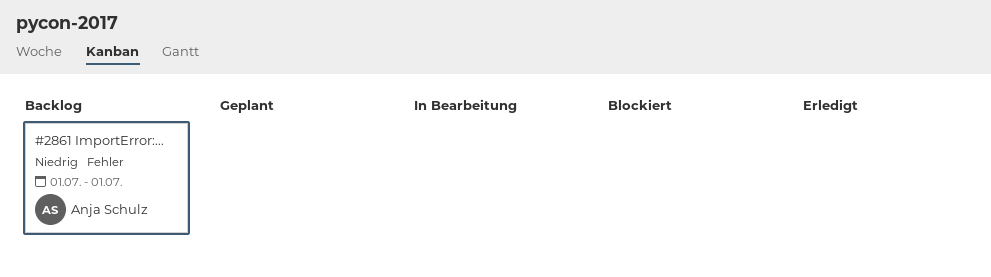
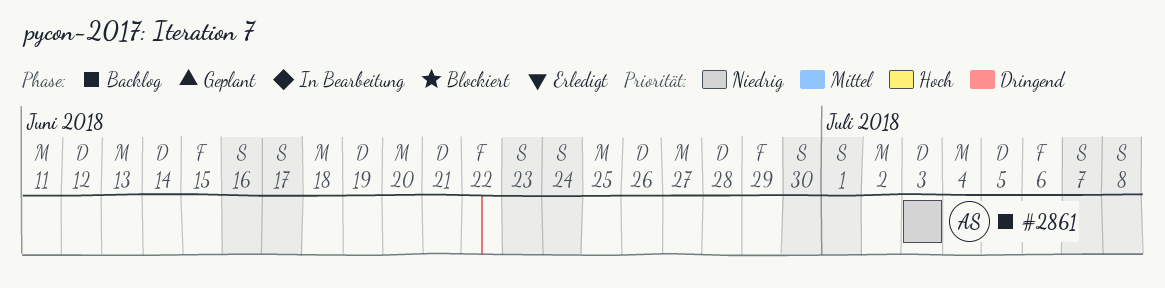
#2861, start: Jul 1 -> Jul 3
#2861, due: Jul 1 -> Jul 3

